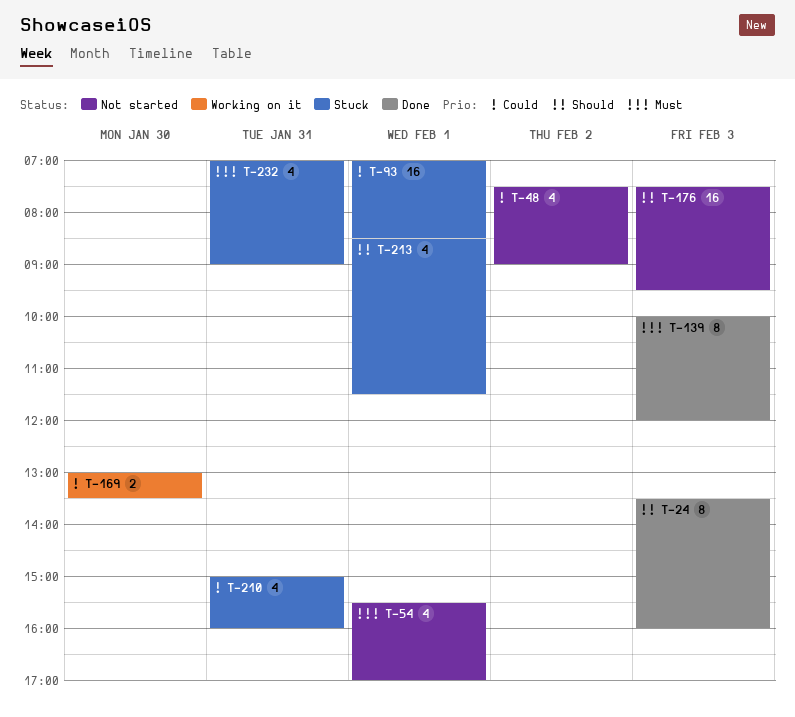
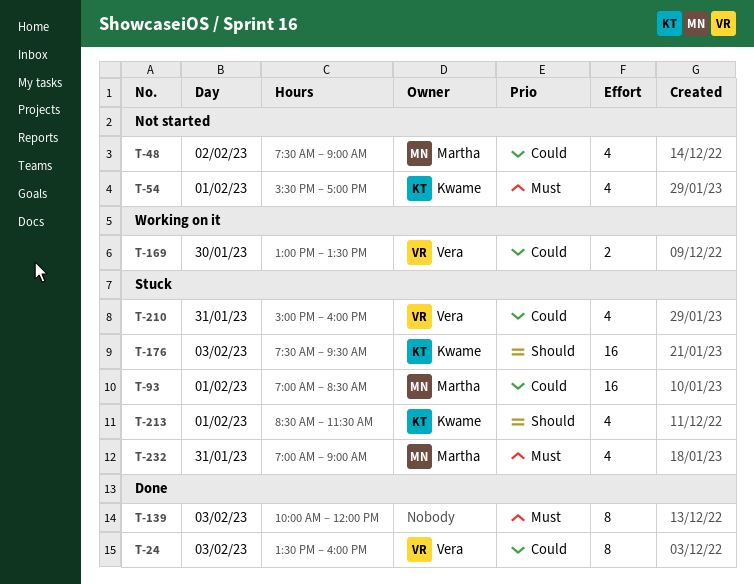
T-24, priority: Should -> Could
T-176, status: Not started -> Stuck

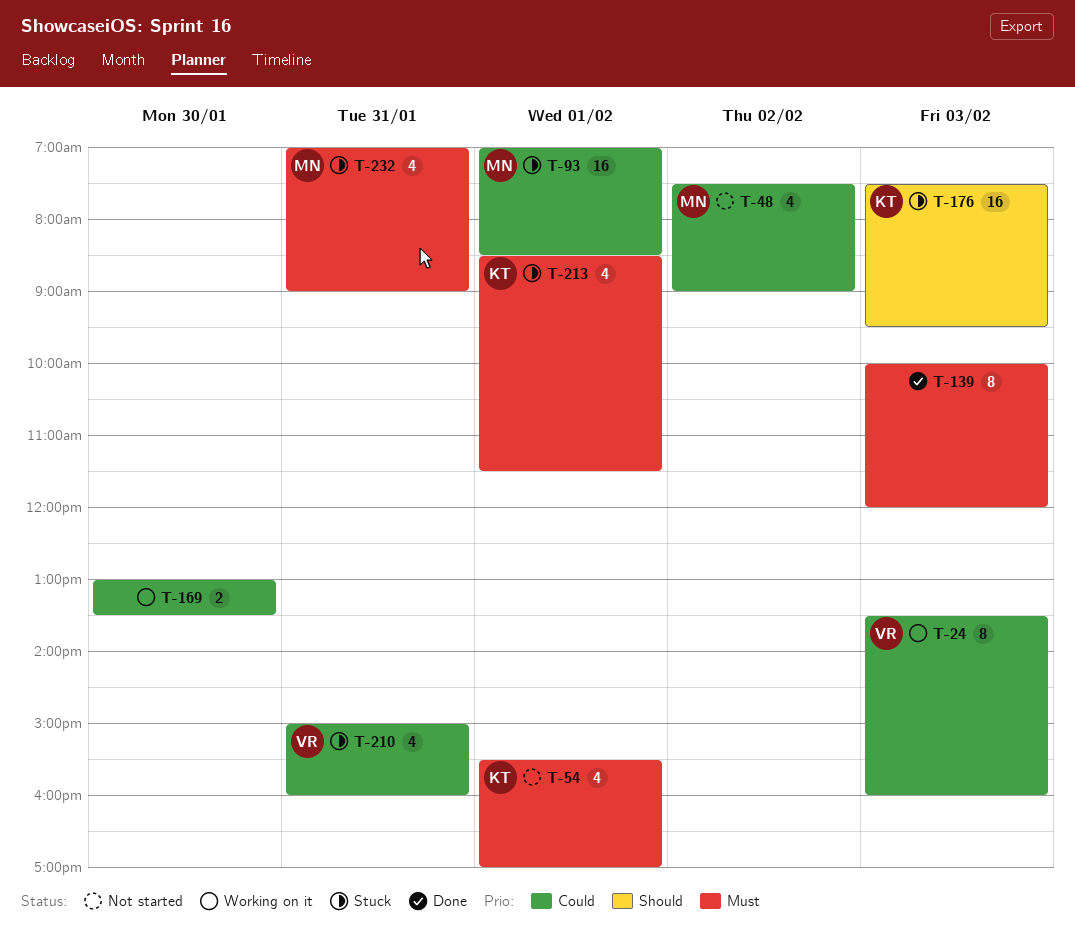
T-24, status: Done -> Working on it
T-169, owner: Vera -> none
T-213, priority: Should -> Must

